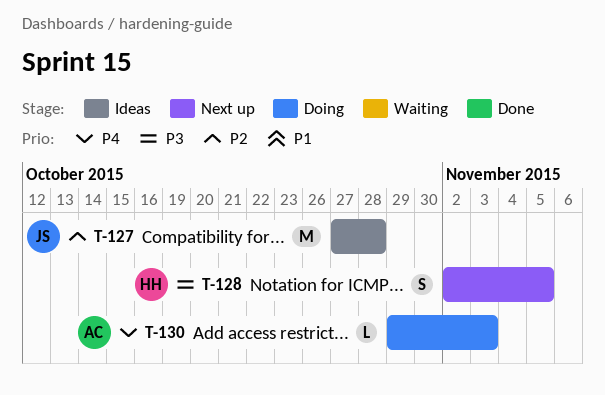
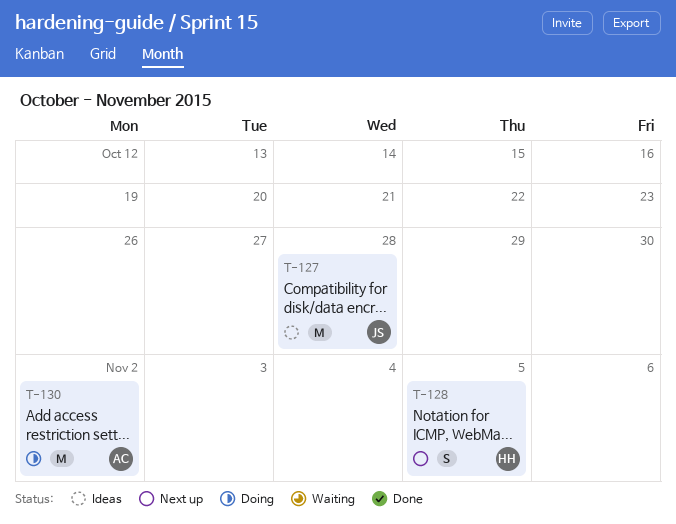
T-130, estimate: L -> M
T-130, due: Nov 3 -> Nov 2

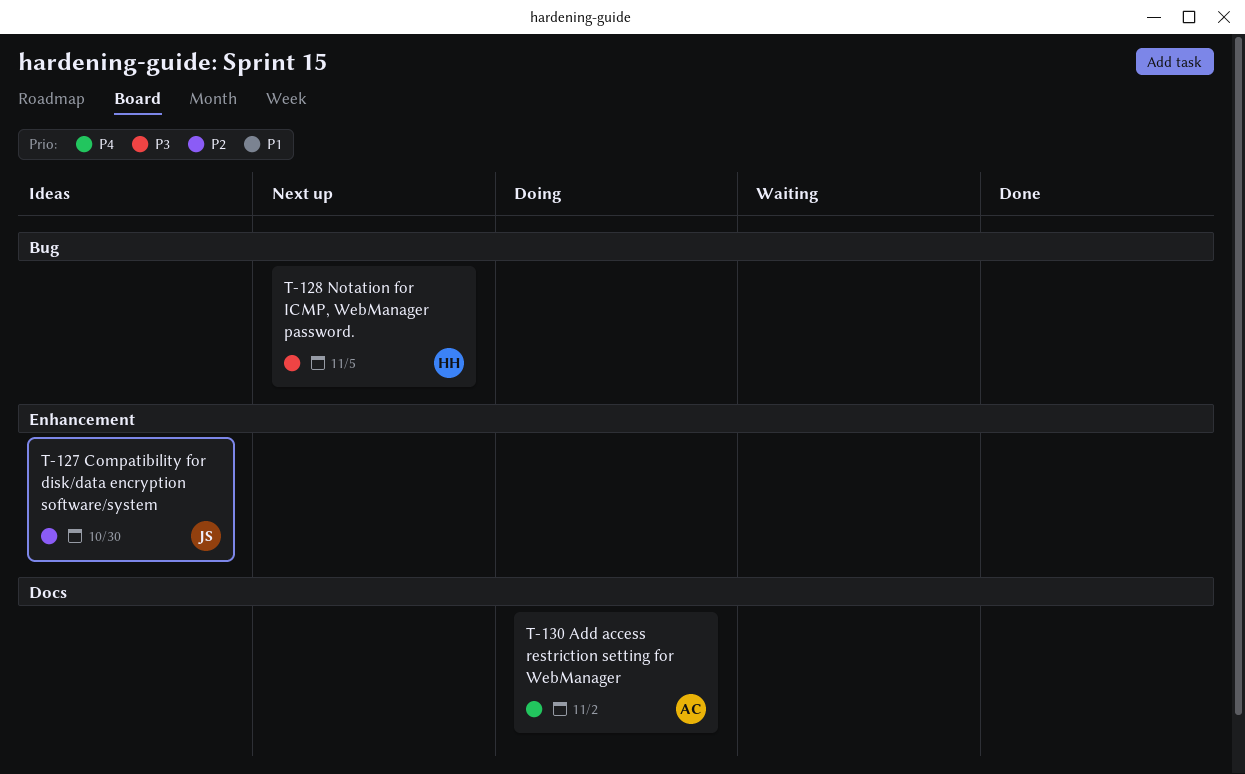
T-127, due: Oct 28 -> Oct 30

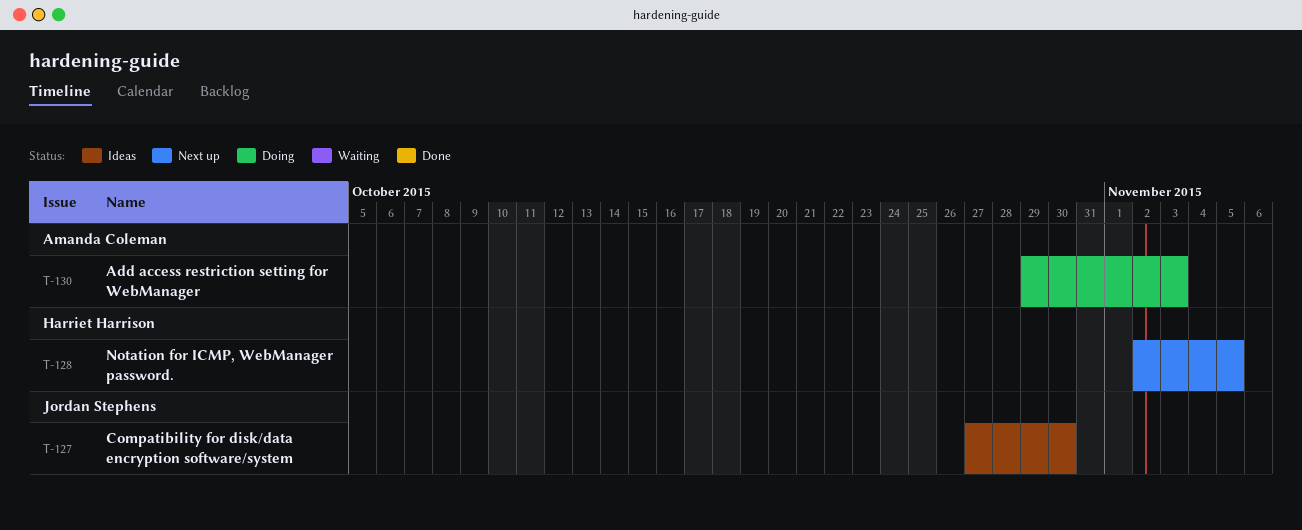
T-130, due: Nov 2 -> Nov 3

